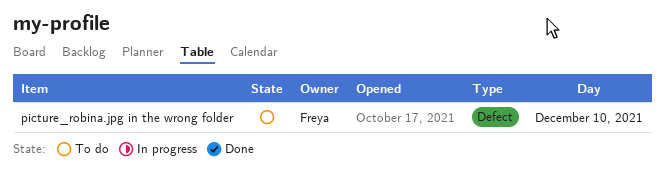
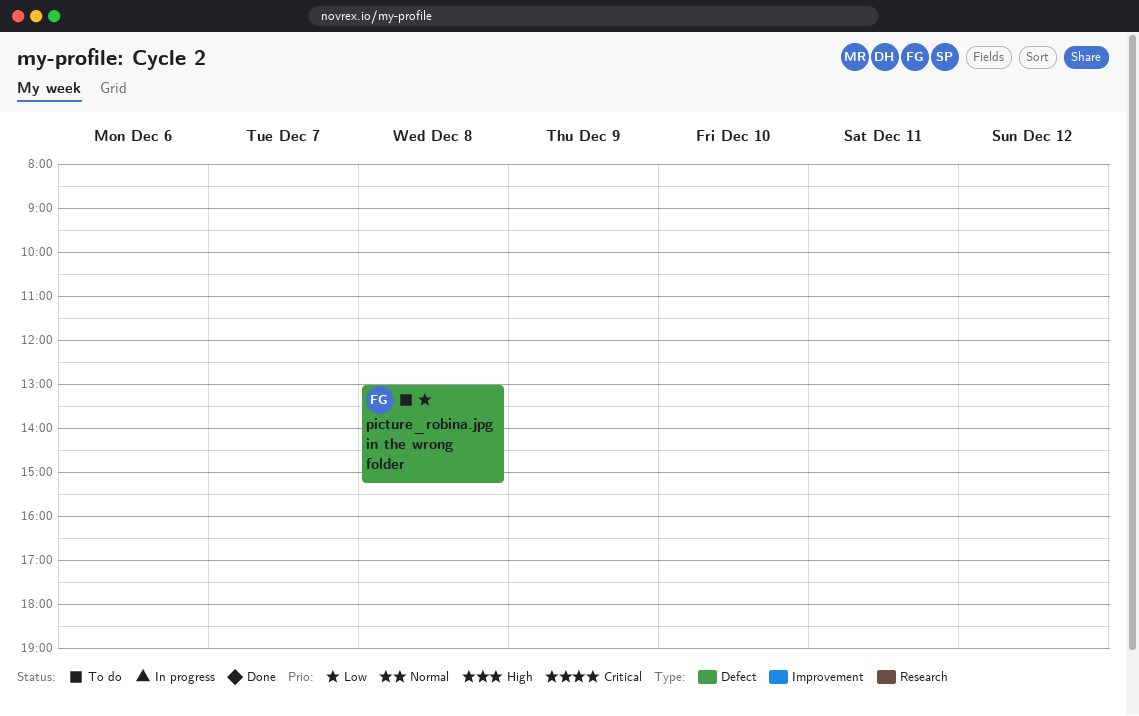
picture_robina.jpg in the wrong folder, day: Dec 10 -> Dec 8

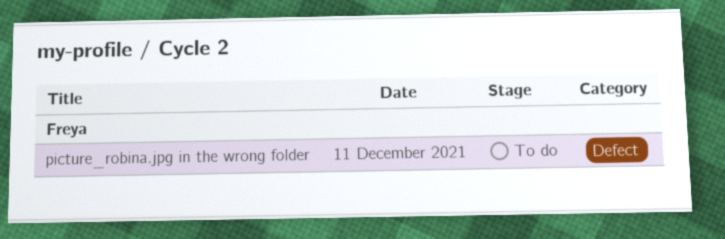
picture_robina.jpg in the wrong folder, day: Dec 8 -> Dec 11

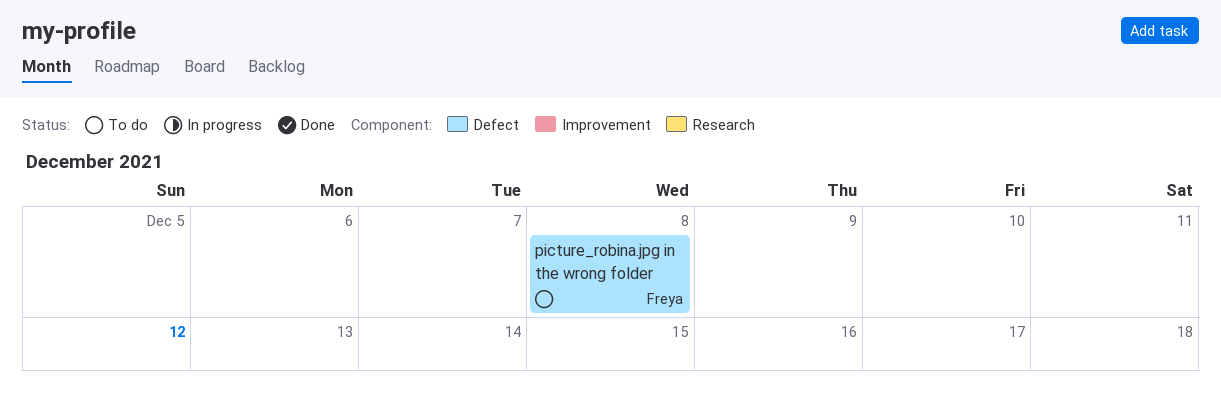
picture_robina.jpg in the wrong folder, day: Dec 11 -> Dec 8

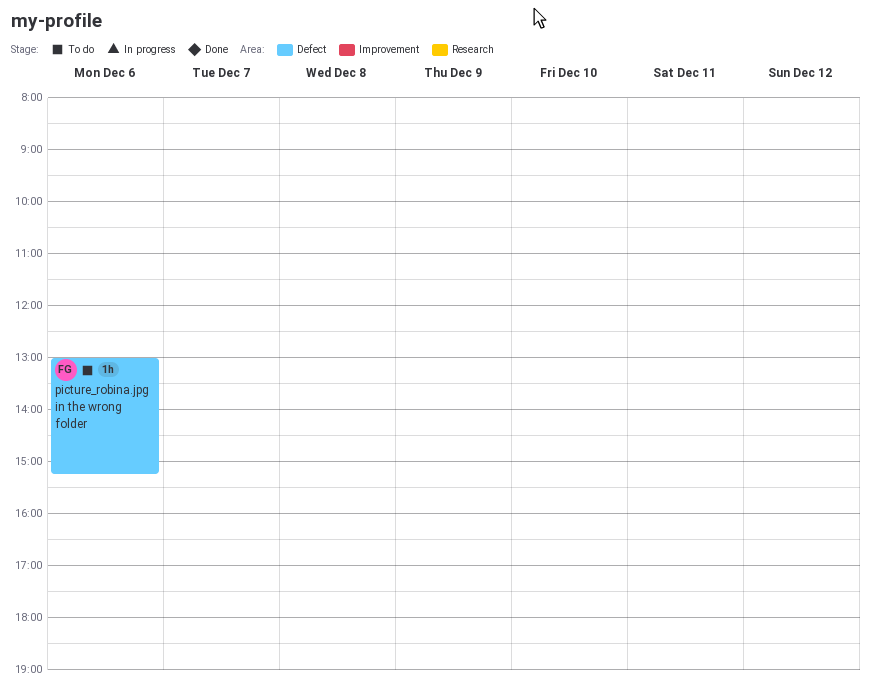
picture_robina.jpg in the wrong folder, day: Dec 8 -> Dec 6

